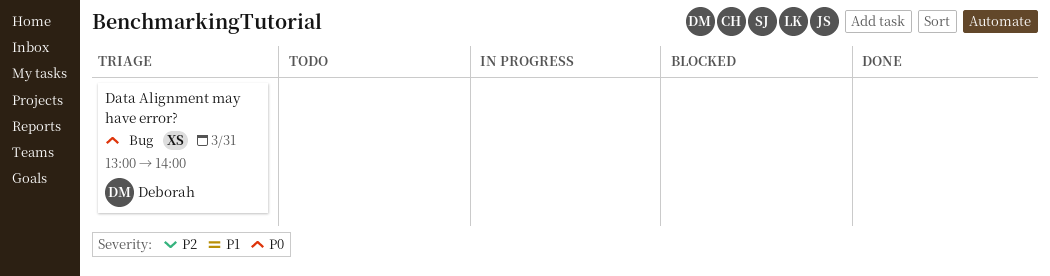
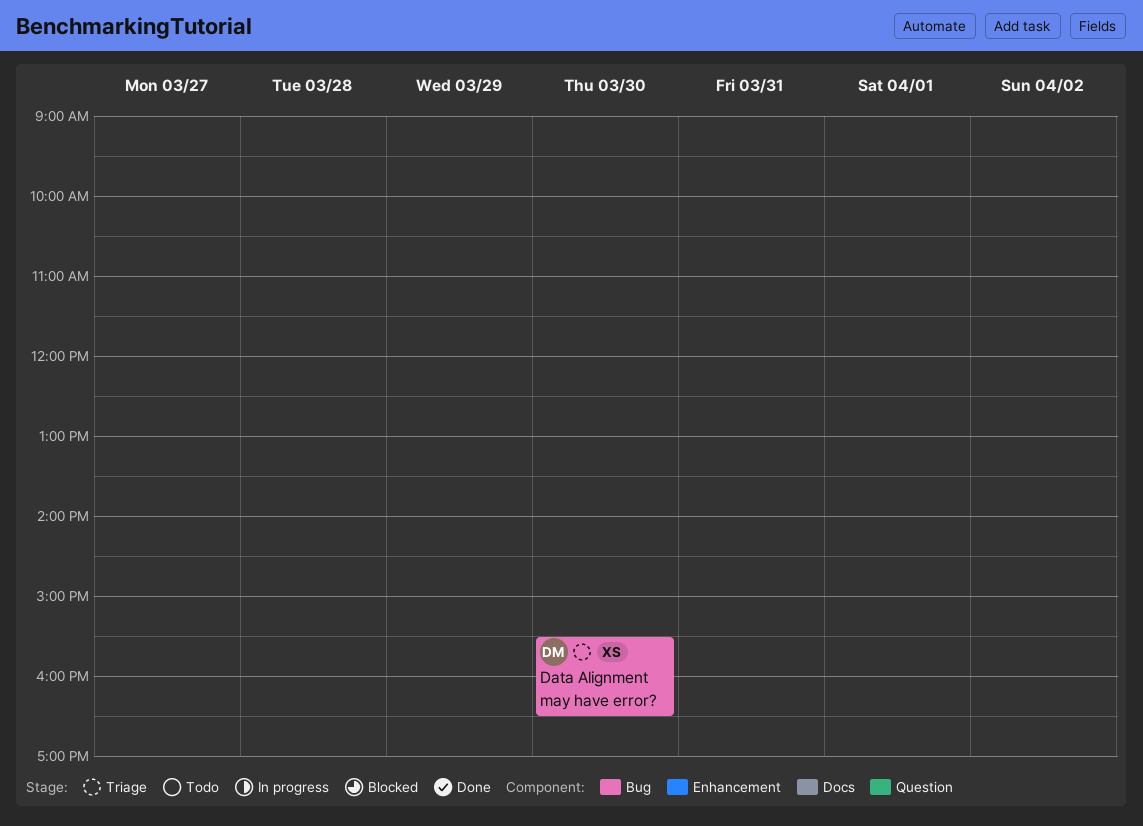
Data Alignment may have error?, day: Mar 31 -> Mar 30
Data Alignment may have error?, begins: 13:00 -> 15:30
Data Alignment may have error?, ends: 14:00 -> 16:30

